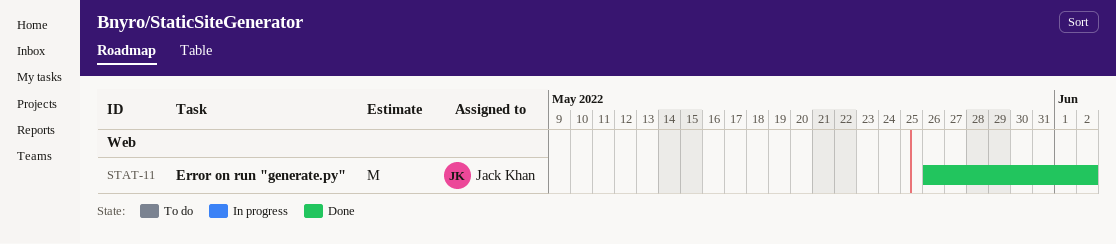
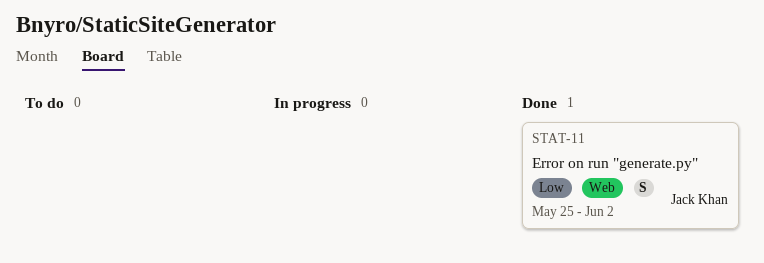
STAT-11, estimate: M -> S
STAT-11, start: May 26 -> May 25

